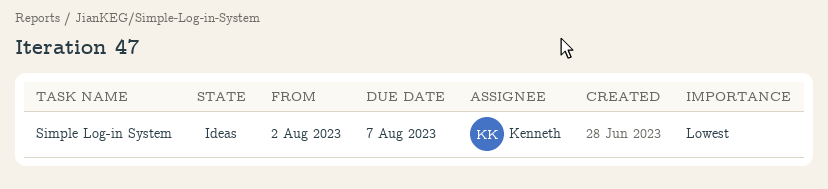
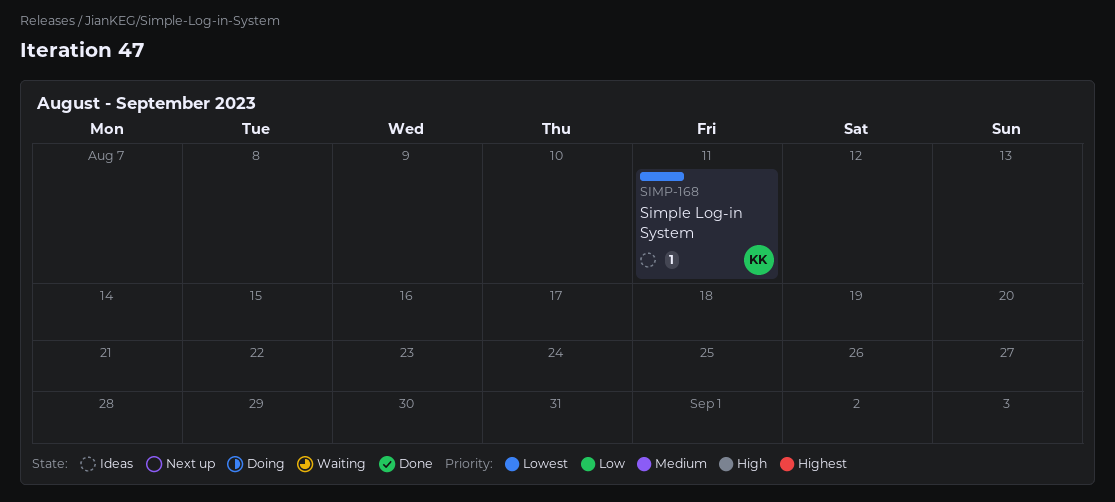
Simple Log-in System, due: Aug 7 -> Aug 11

